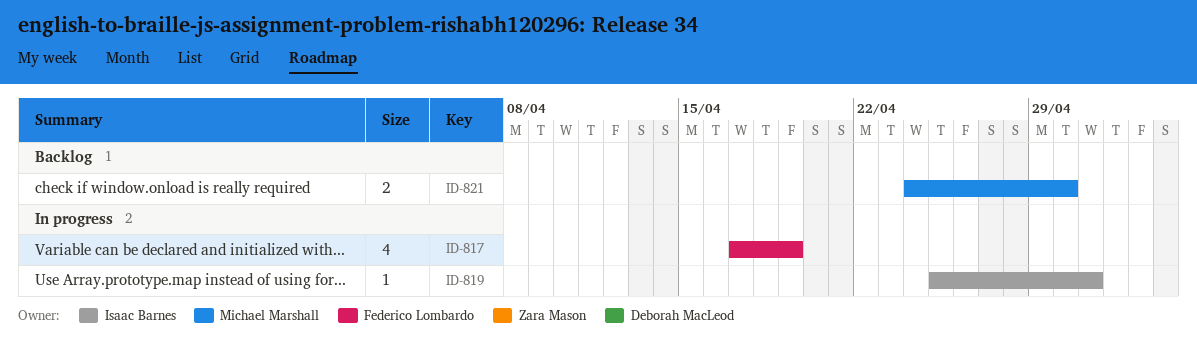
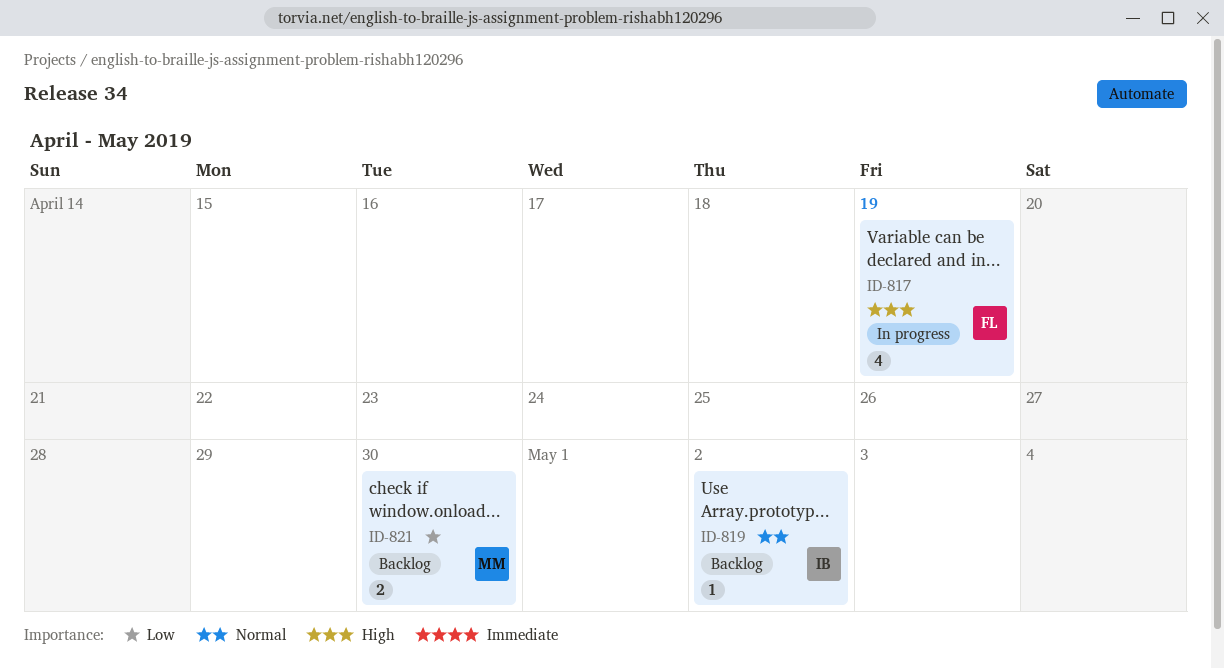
ID-819, status: In progress -> Backlog
ID-819, due: May 1 -> May 2

